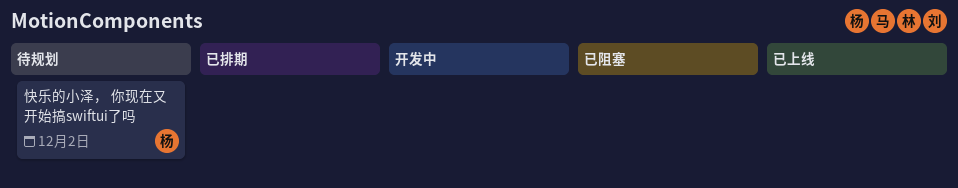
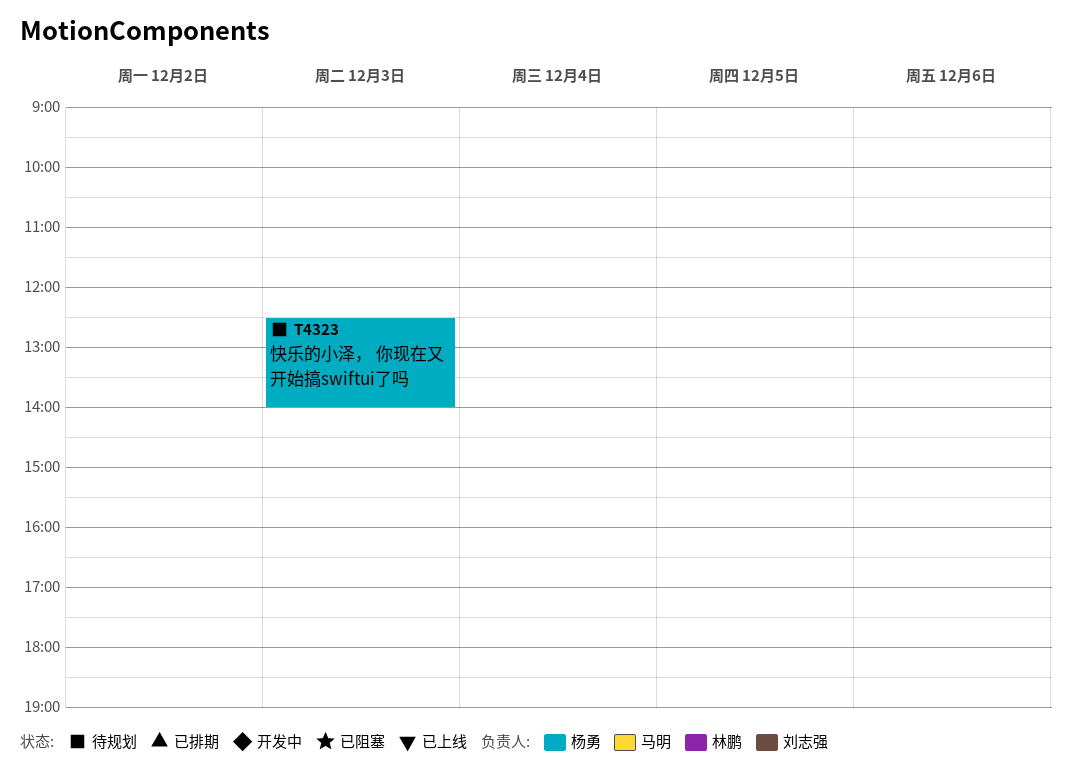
快乐的小泽， 你现在又开始搞swiftui了吗, day: Dec 2 -> Dec 3

